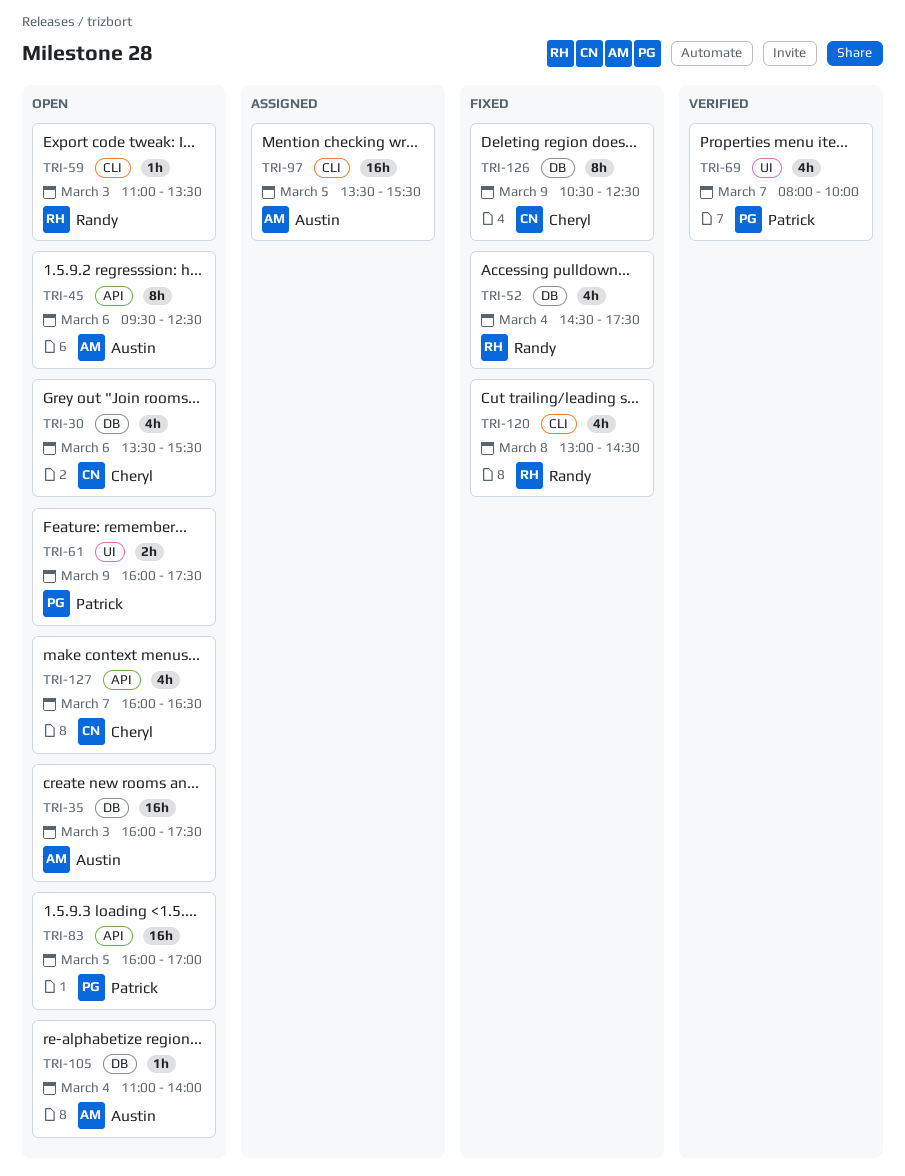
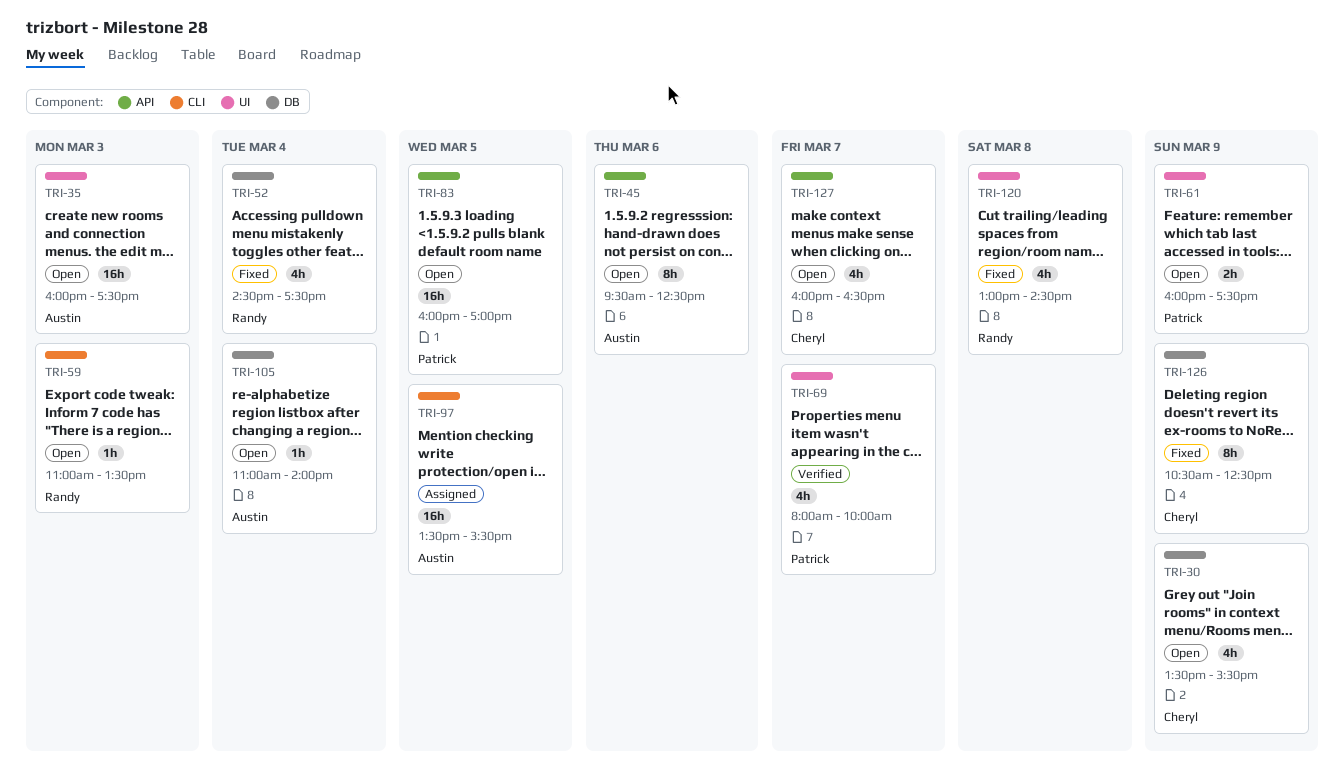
TRI-30, day: Mar 6 -> Mar 9
TRI-35, label: DB -> UI
TRI-120, label: CLI -> UI

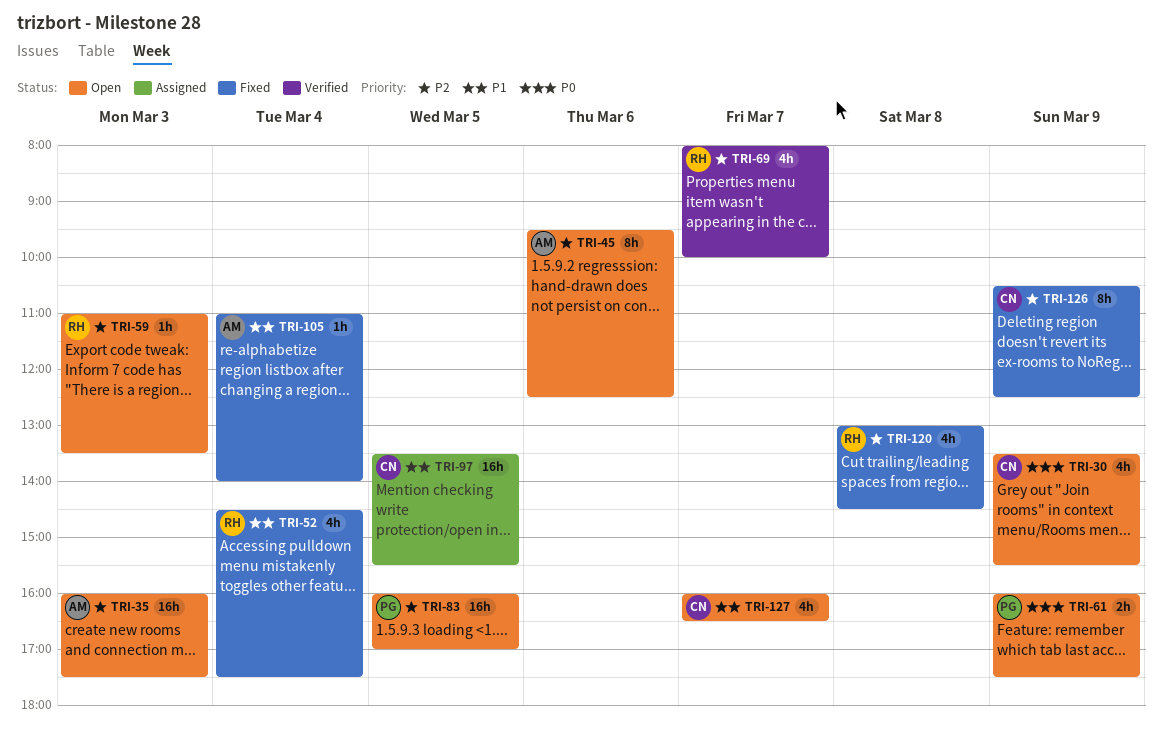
TRI-69, owner: Patrick -> Randy
TRI-97, owner: Austin -> Cheryl
TRI-105, status: Open -> Fixed

